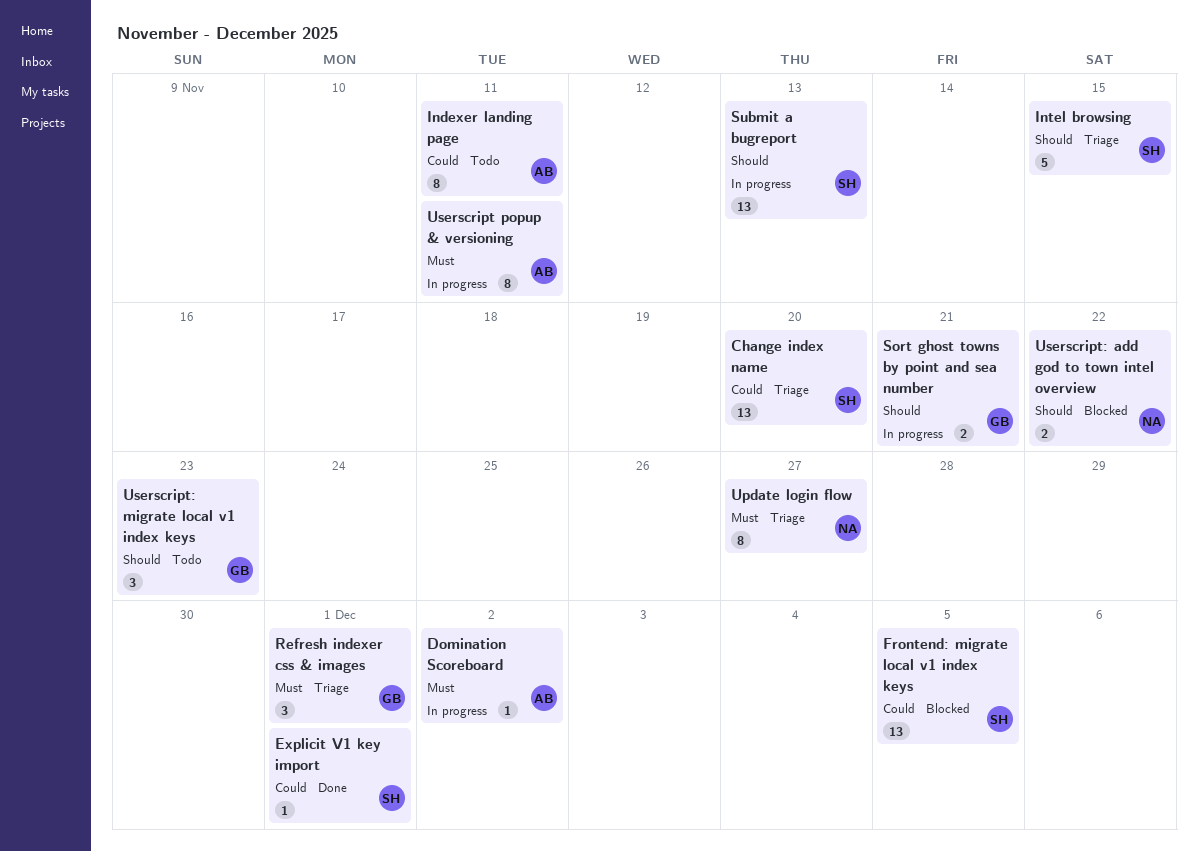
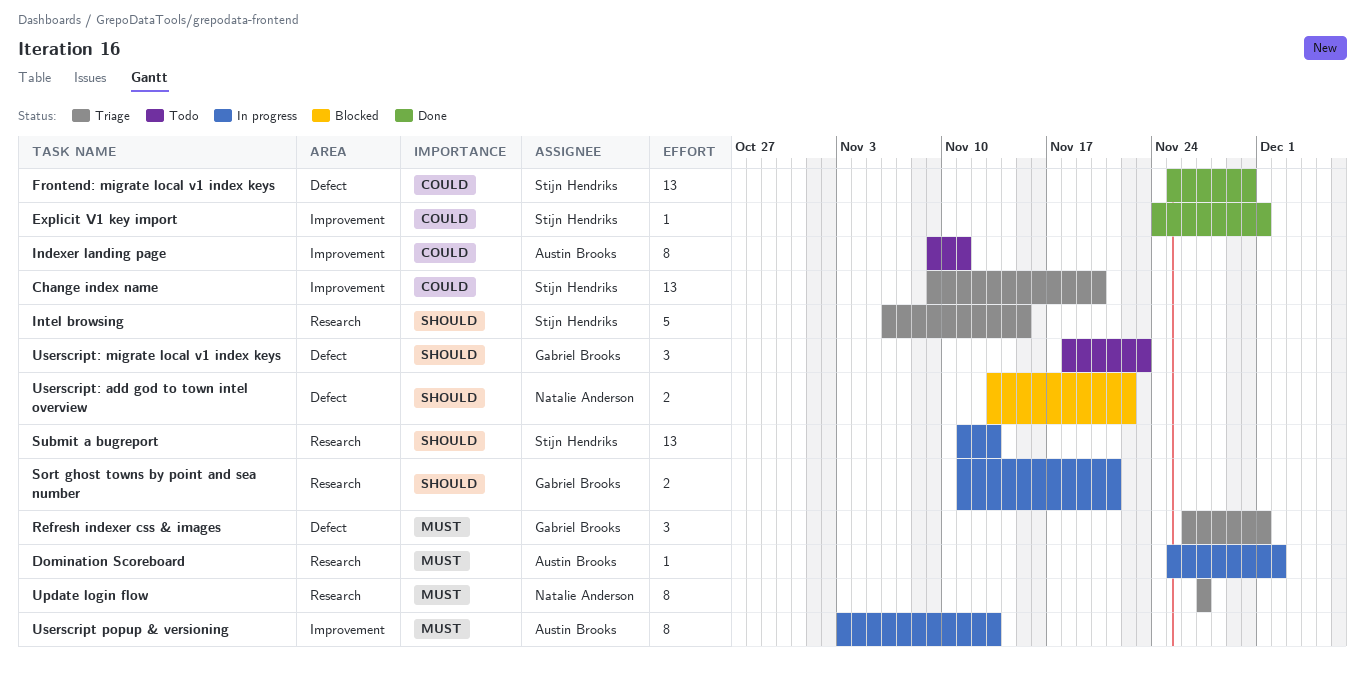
Frontend: migrate local v1 index keys, status: Blocked -> Done
Frontend: migrate local v1 index keys, due: Dec 5 -> Nov 30
Userscript popup & versioning, due: Nov 11 -> Nov 13

